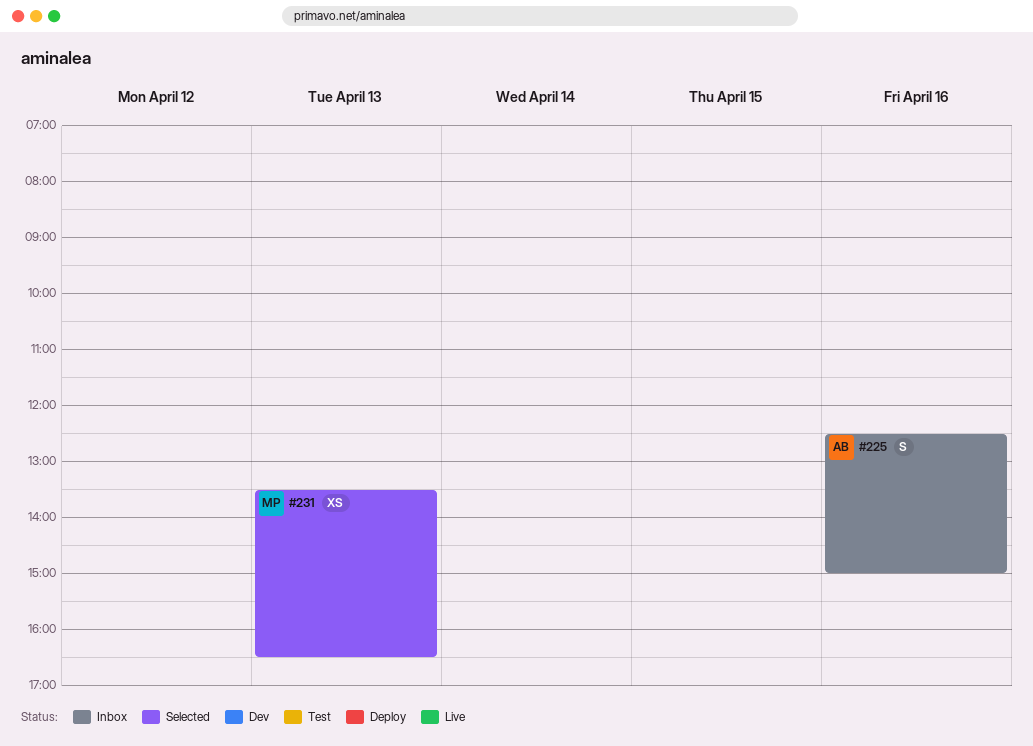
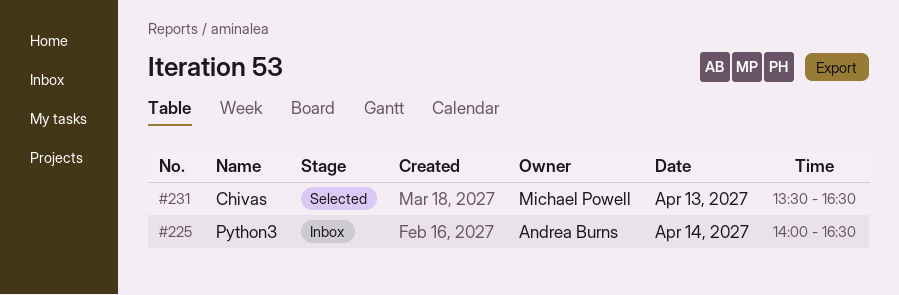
#225, day: Apr 16 -> Apr 14
#225, begins: 12:30 -> 14:00
#225, ends: 15:00 -> 16:30

